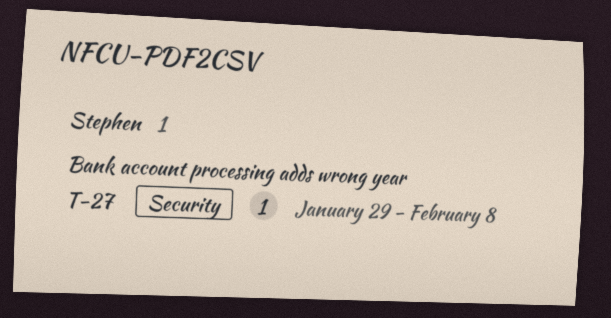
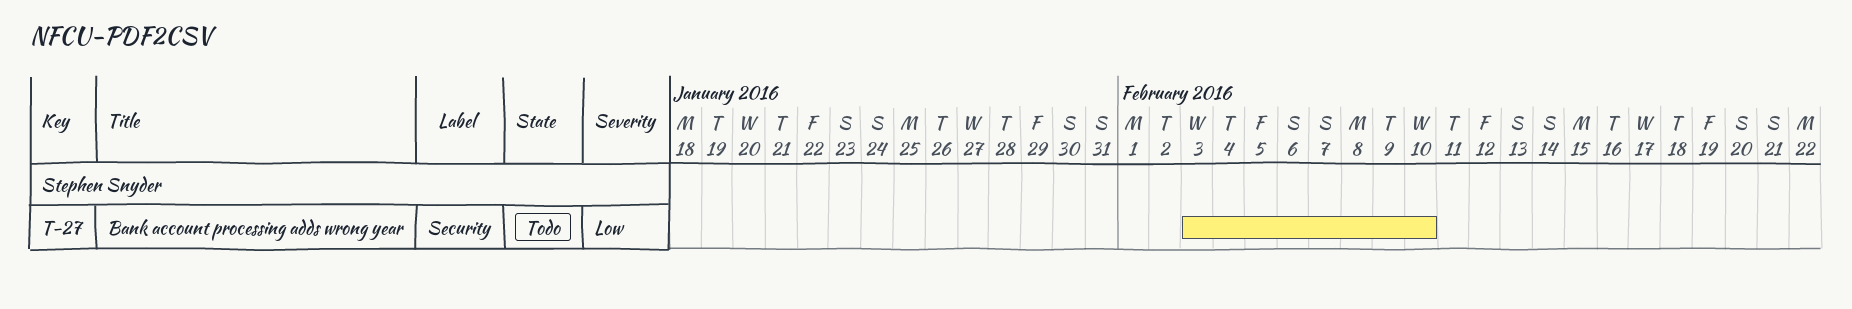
T-27, start: Jan 29 -> Feb 3
T-27, due: Feb 8 -> Feb 10

